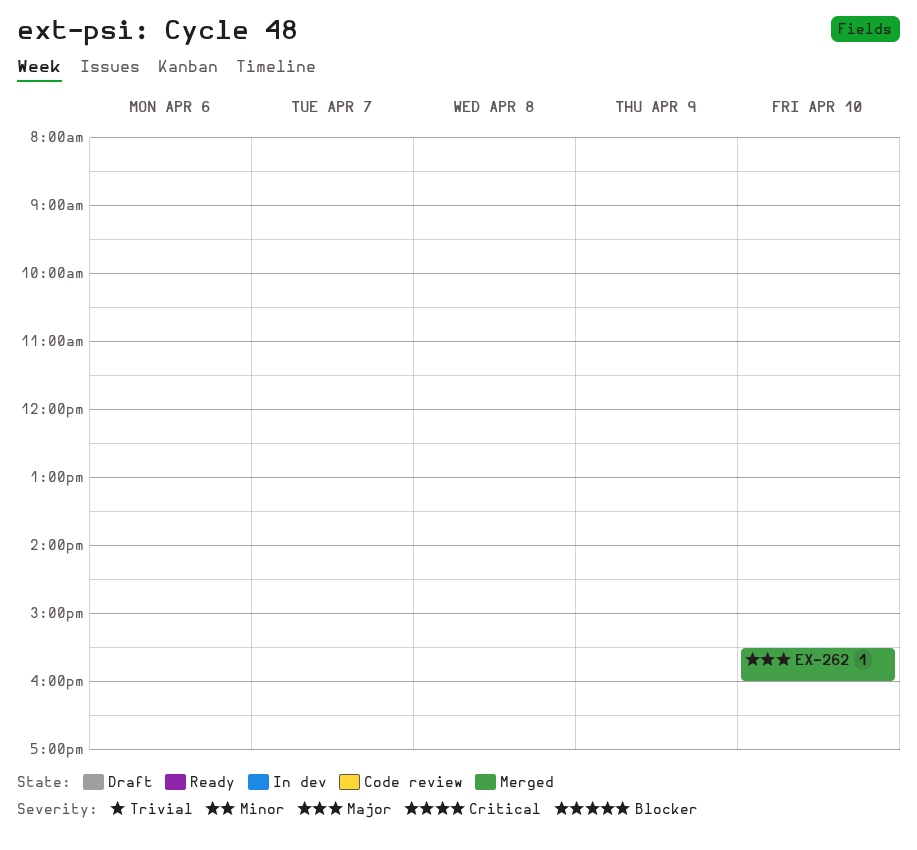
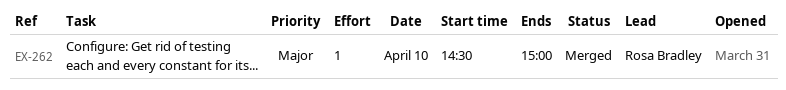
EX-262, begins: 15:30 -> 14:30
EX-262, ends: 16:00 -> 15:00

